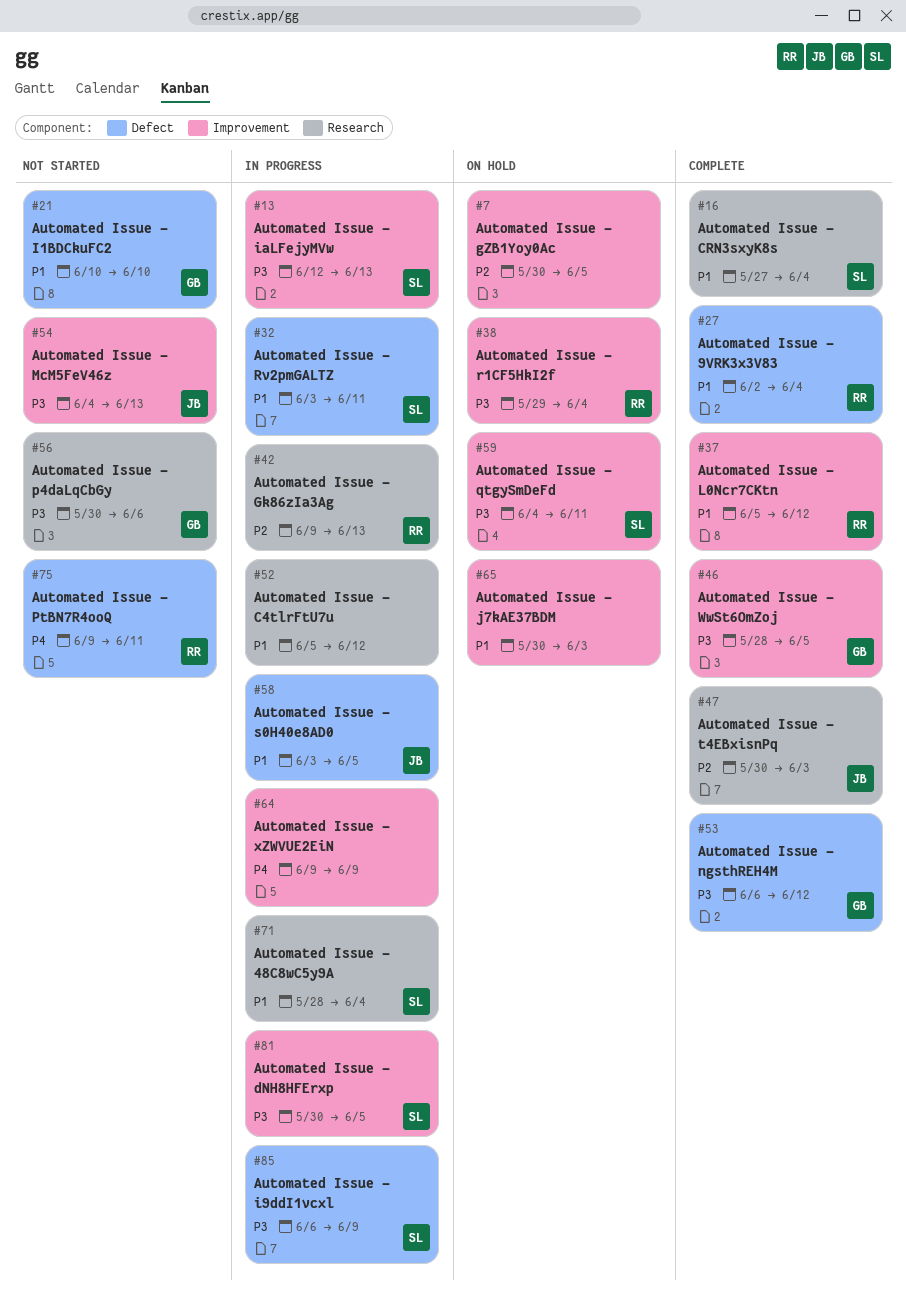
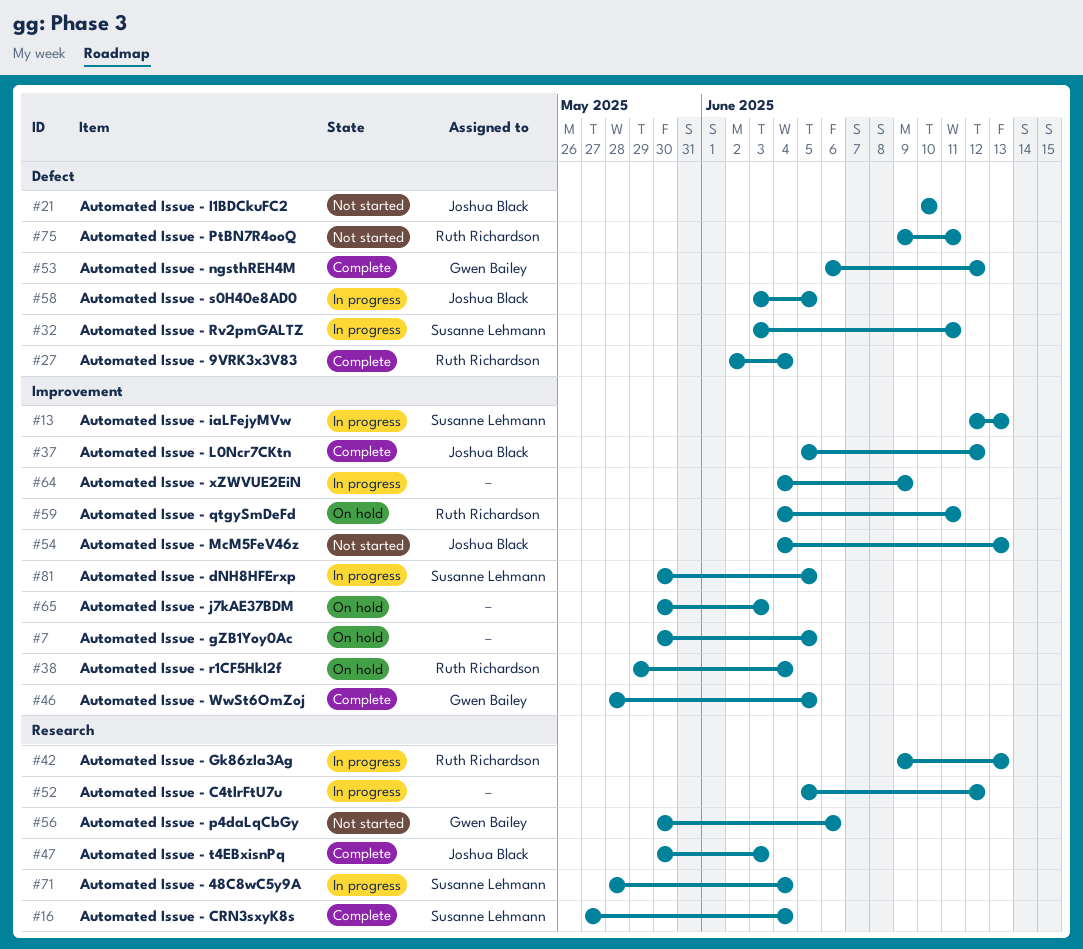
#21, owner: Gwen Bailey -> Joshua Black
#37, owner: Ruth Richardson -> Joshua Black
#59, owner: Susanne Lehmann -> Ruth Richardson
#64, start: Jun 9 -> Jun 4
#85: present -> none

